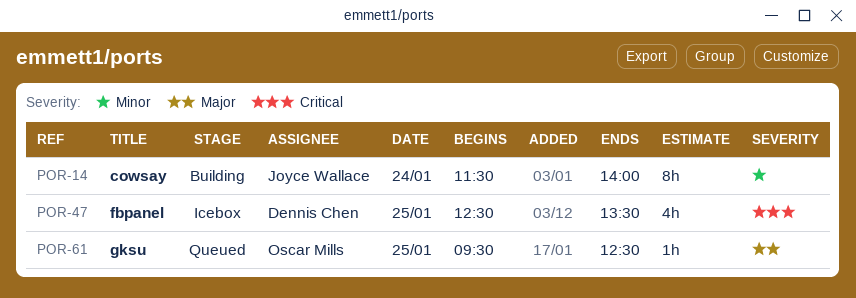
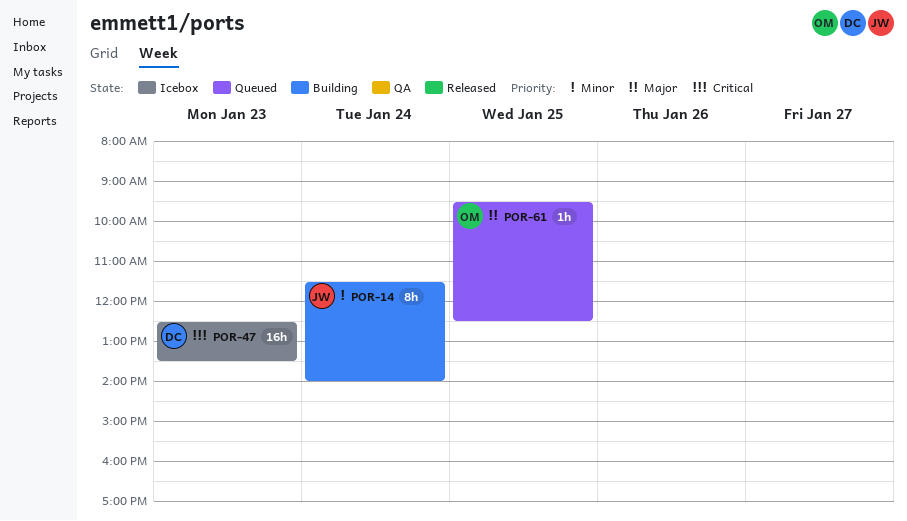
POR-47, estimate: 4h -> 16h
POR-47, day: Jan 25 -> Jan 23

